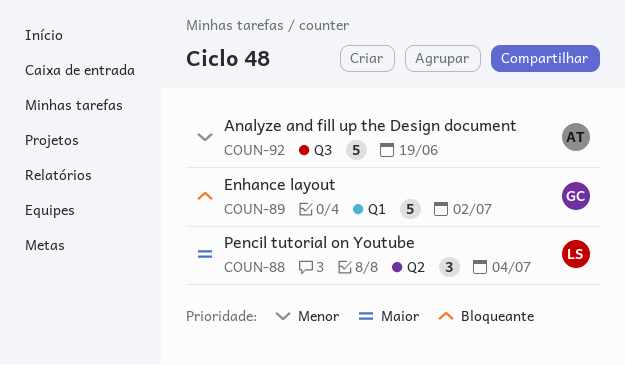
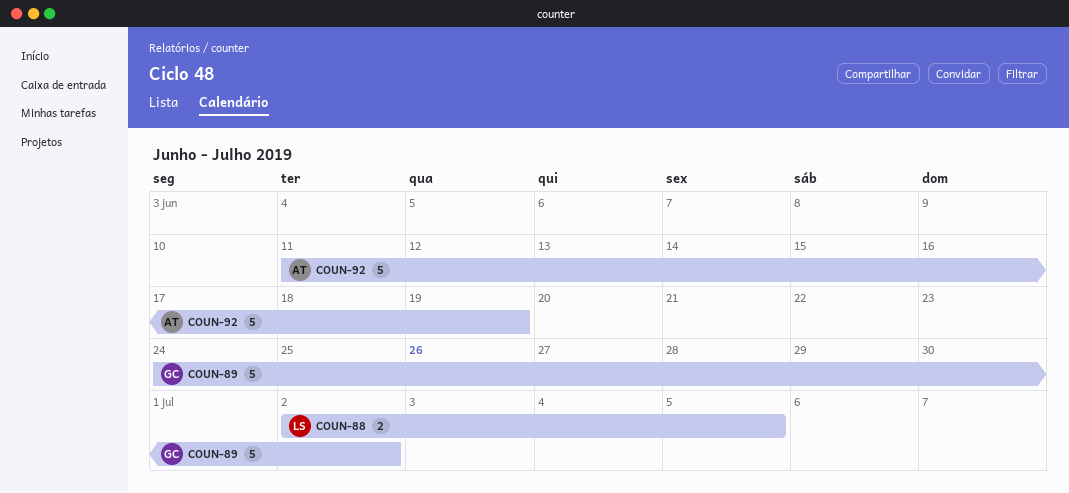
COUN-88, estimate: 3 -> 2
COUN-88, due: Jul 4 -> Jul 5

